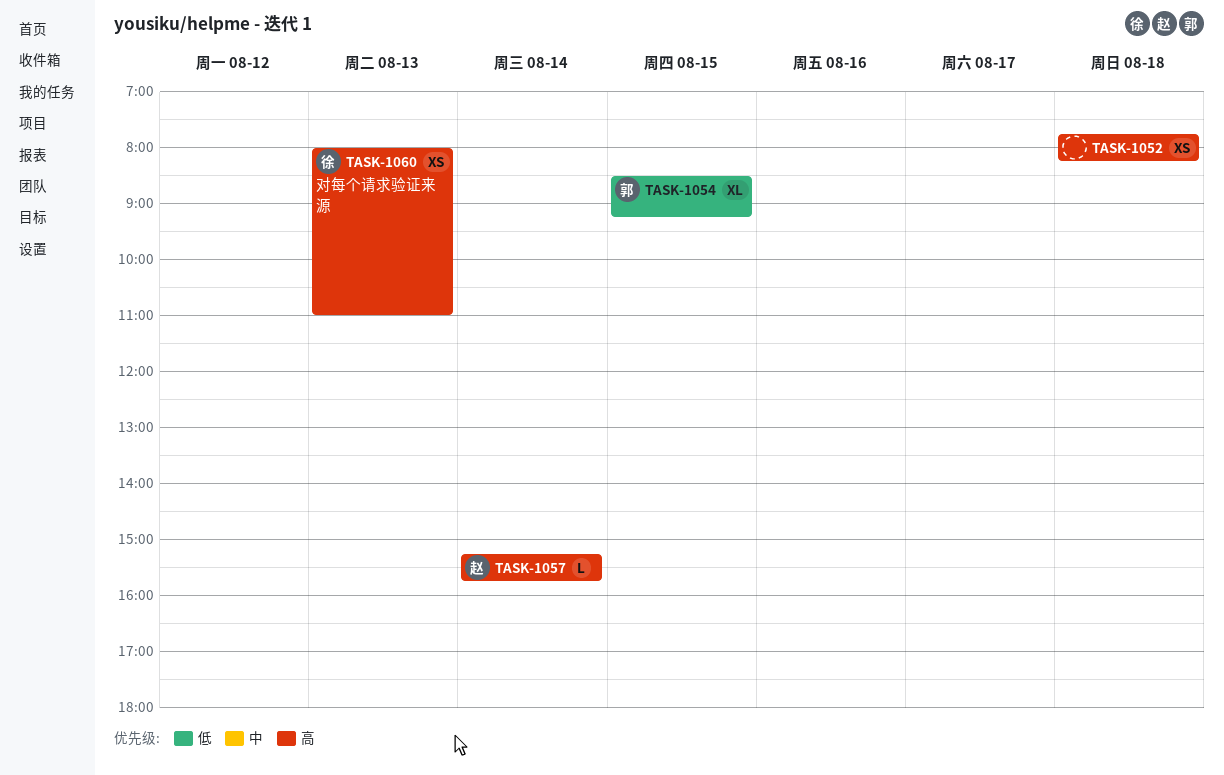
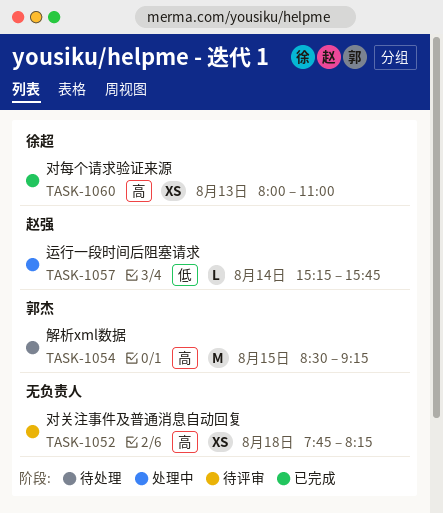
TASK-1054, priority: 低 -> 高
TASK-1054, estimate: XL -> M
TASK-1057, priority: 高 -> 低

